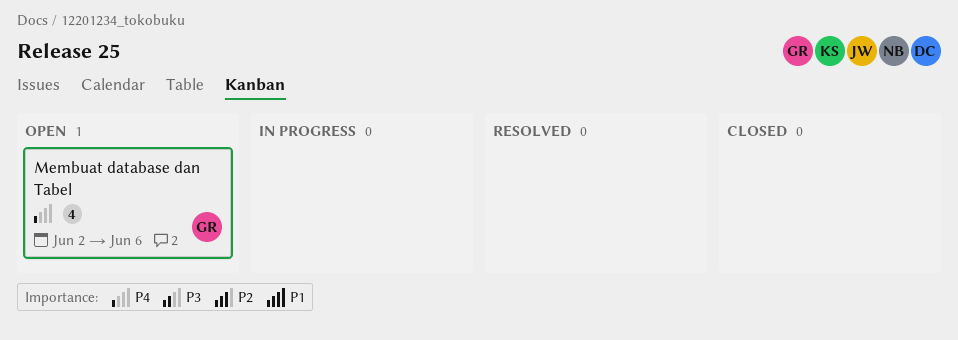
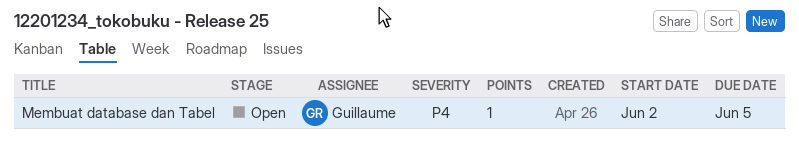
Membuat database dan Tabel, estimate: 4 -> 1
Membuat database dan Tabel, due: Jun 6 -> Jun 5

